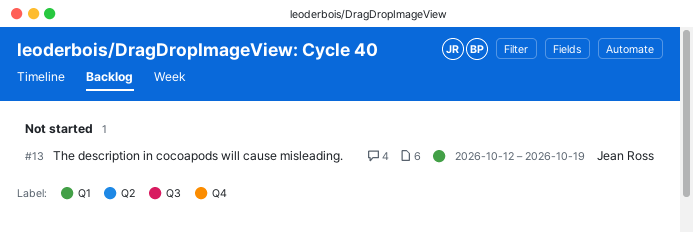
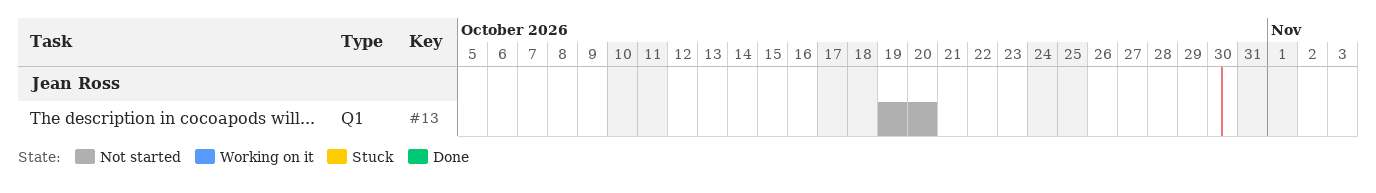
#13, start: Oct 12 -> Oct 19
#13, due: Oct 19 -> Oct 20

